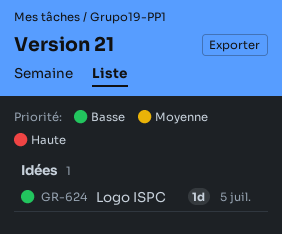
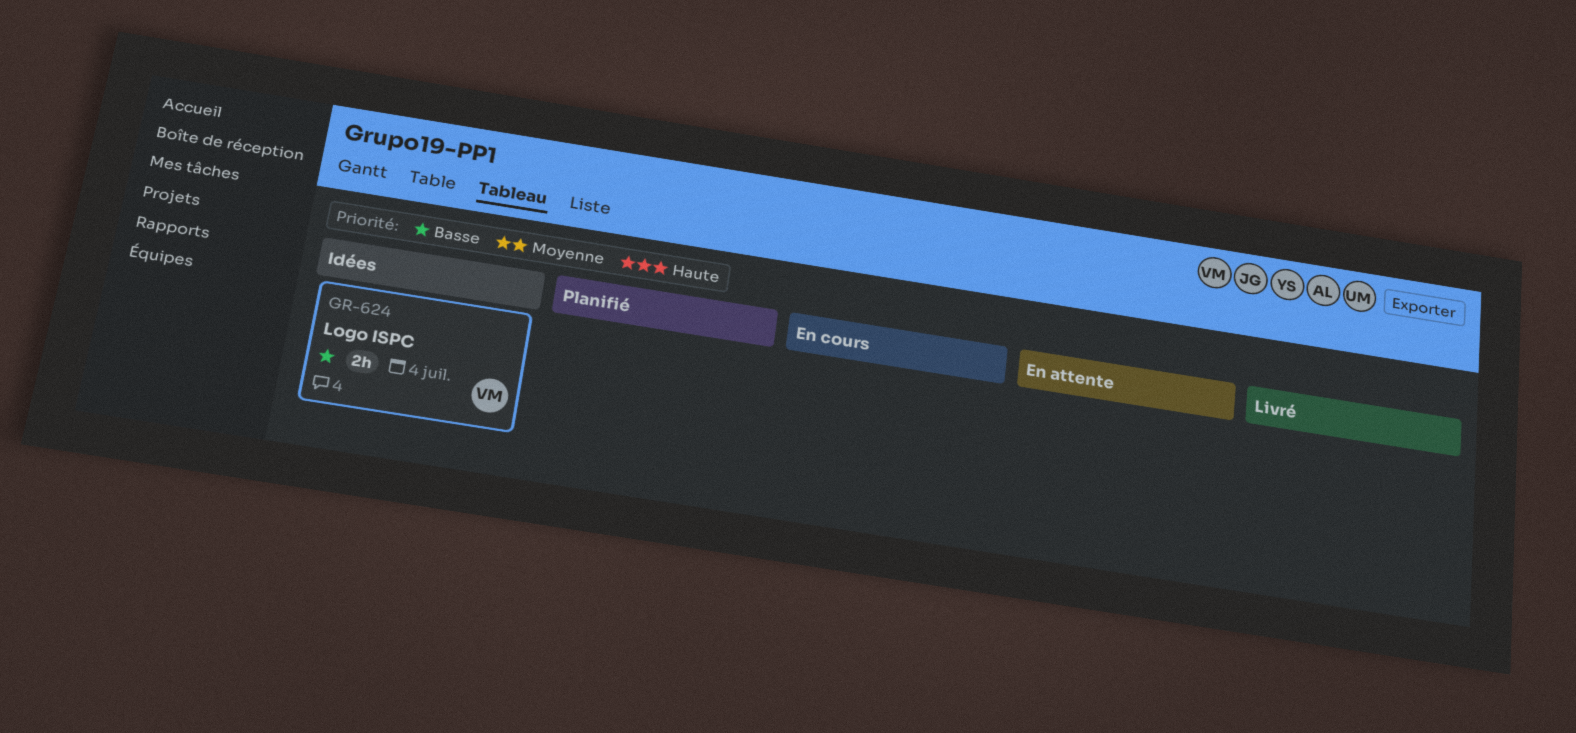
GR-624, estimate: 1d -> 2h
GR-624, due: Jul 5 -> Jul 4

